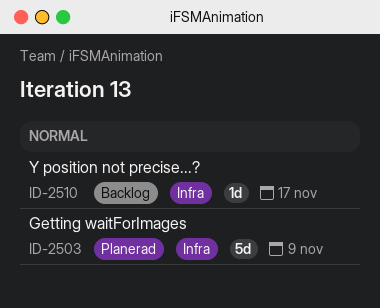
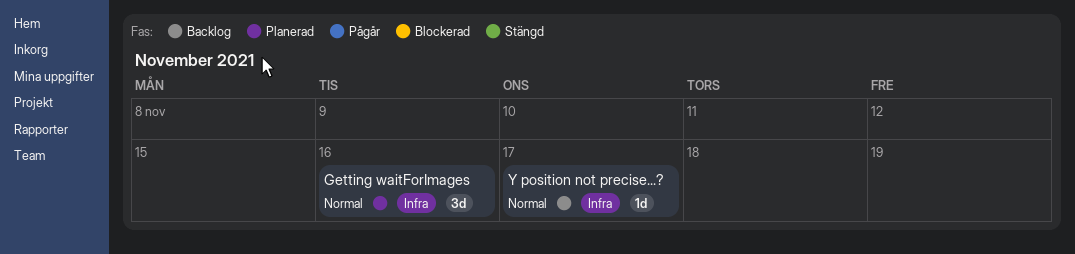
Getting waitForImages, estimate: 5d -> 3d
Getting waitForImages, due: Nov 9 -> Nov 16

